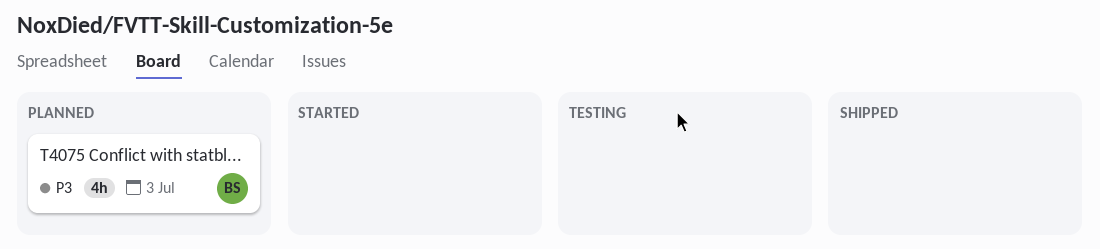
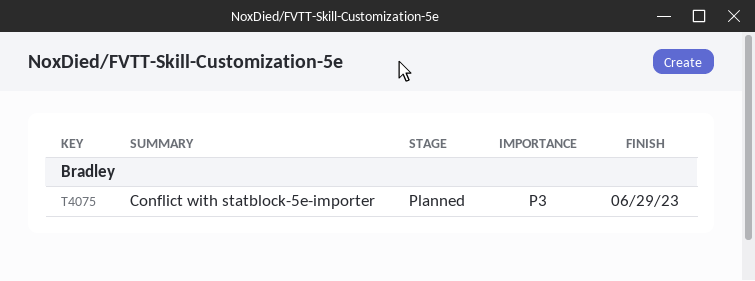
T4075, due: Jul 3 -> Jun 29

